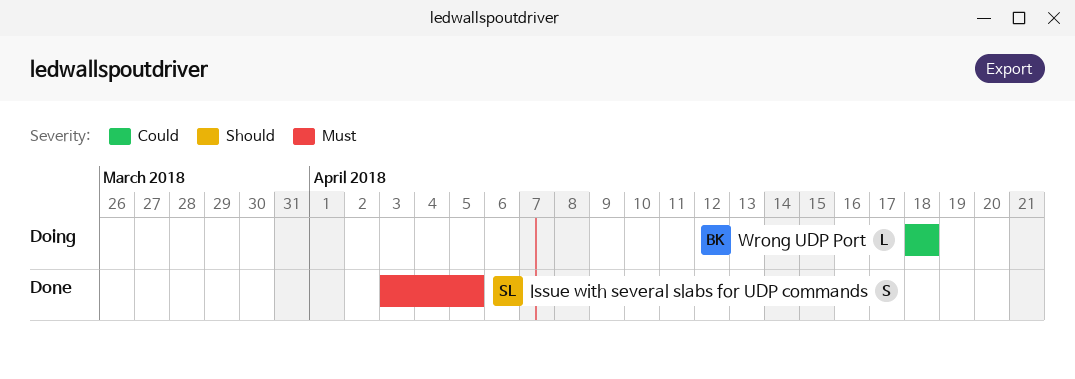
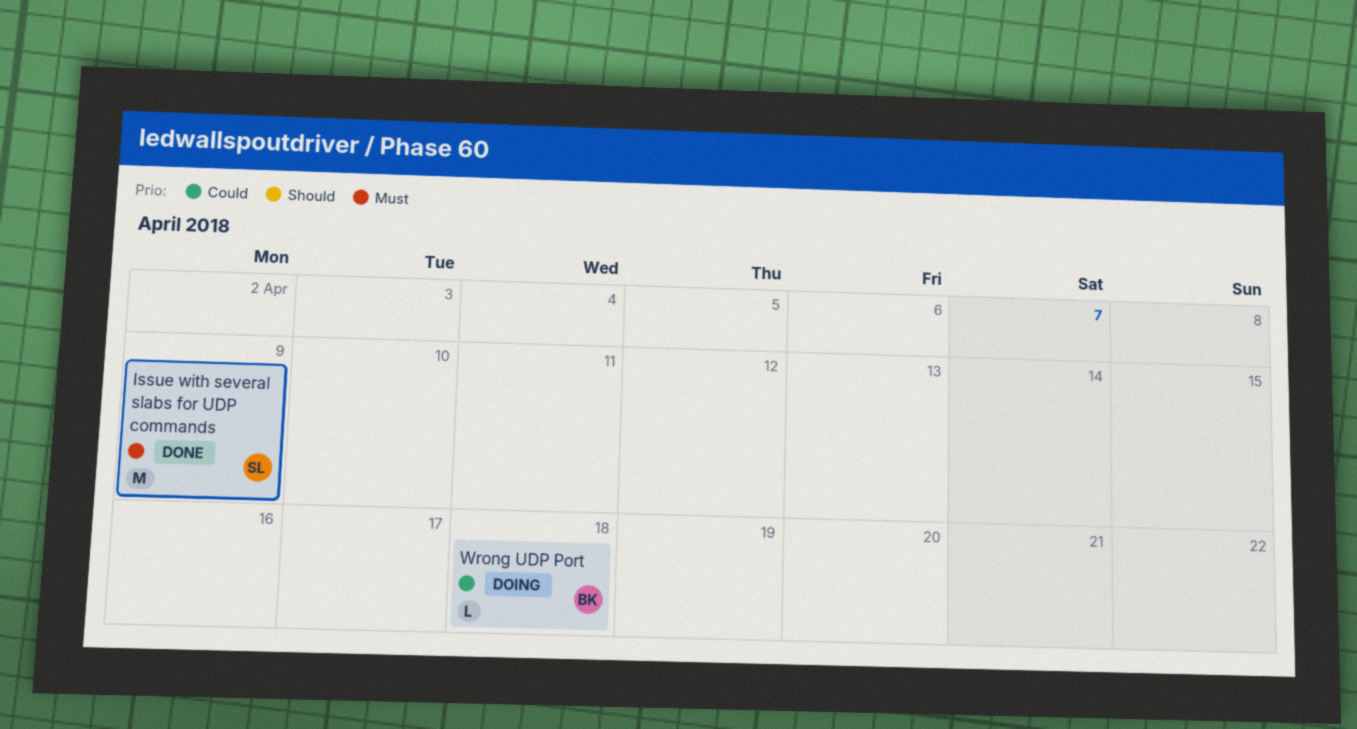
Issue with several slabs for UDP commands, estimate: S -> M
Issue with several slabs for UDP commands, due: Apr 5 -> Apr 9

